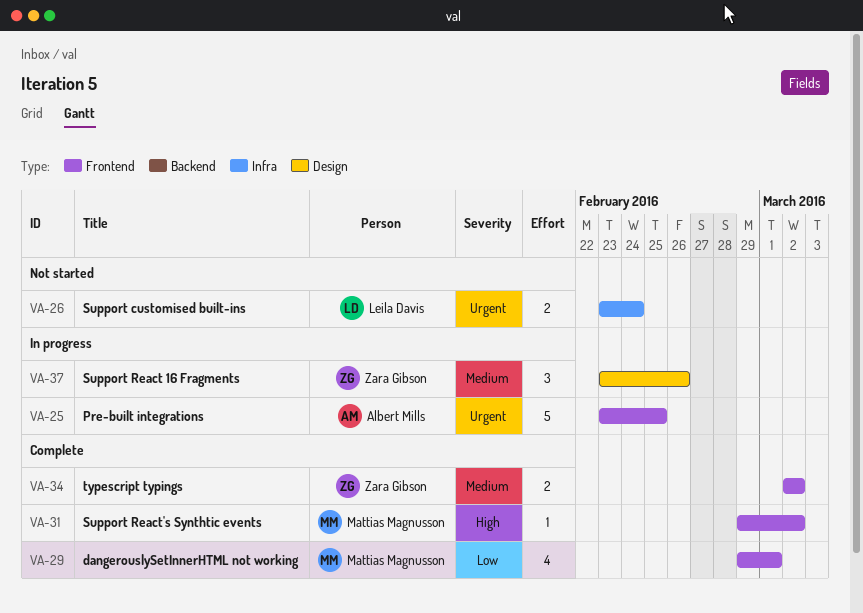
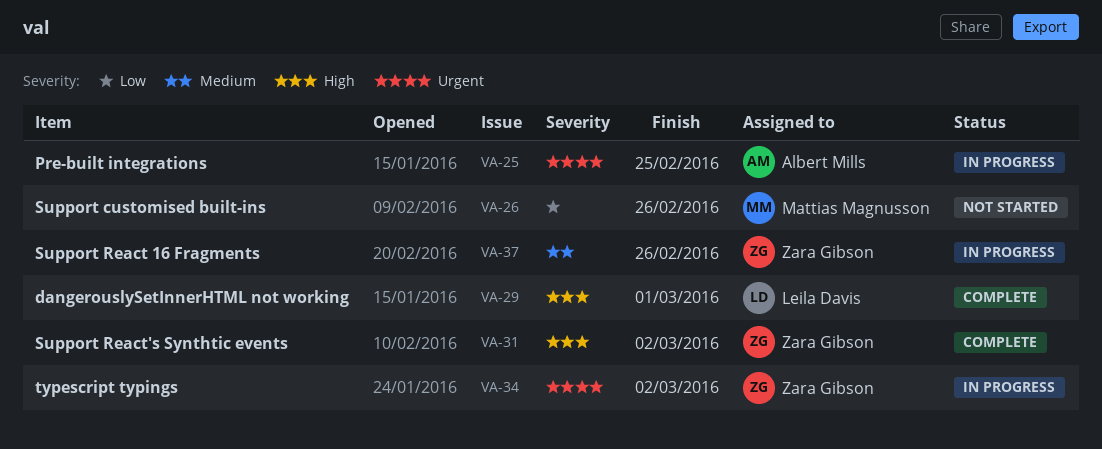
VA-26, owner: Leila Davis -> Mattias Magnusson
VA-26, priority: Urgent -> Low
VA-26, due: Feb 24 -> Feb 26
VA-29, owner: Mattias Magnusson -> Leila Davis
VA-29, priority: Low -> High
VA-31, owner: Mattias Magnusson -> Zara Gibson
VA-34, status: Complete -> In progress
VA-34, priority: Medium -> Urgent

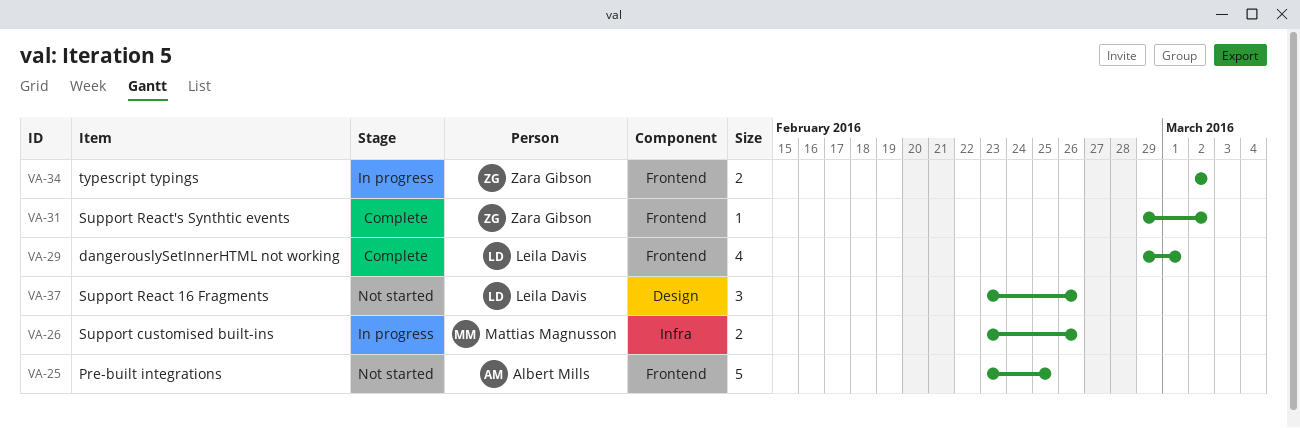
VA-25, status: In progress -> Not started
VA-26, status: Not started -> In progress
VA-37, status: In progress -> Not started
VA-37, owner: Zara Gibson -> Leila Davis

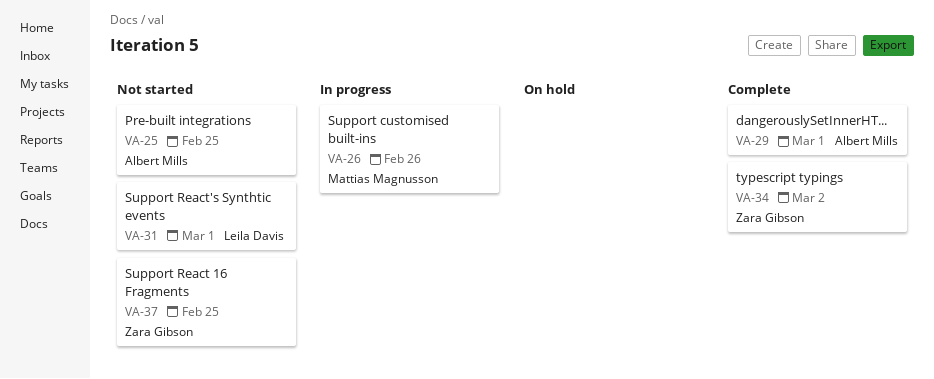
VA-29, owner: Leila Davis -> Albert Mills
VA-31, status: Complete -> Not started
VA-31, owner: Zara Gibson -> Leila Davis
VA-31, due: Mar 2 -> Mar 1
VA-34, status: In progress -> Complete
VA-37, owner: Leila Davis -> Zara Gibson
VA-37, due: Feb 26 -> Feb 25

